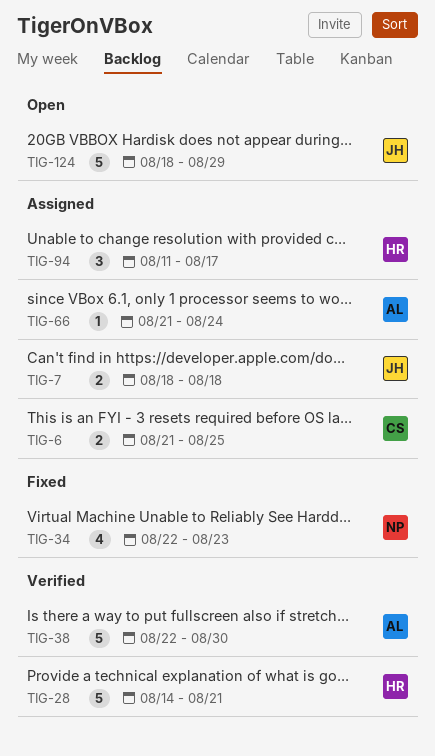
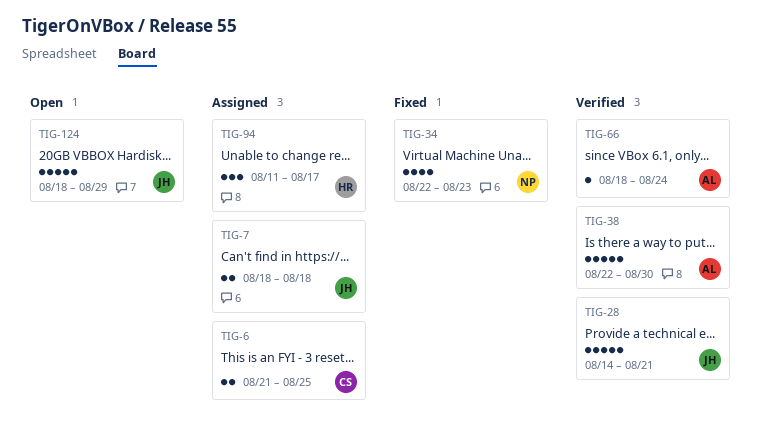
TIG-28, owner: HR -> JH
TIG-66, status: Assigned -> Verified
TIG-66, start: Aug 21 -> Aug 18

